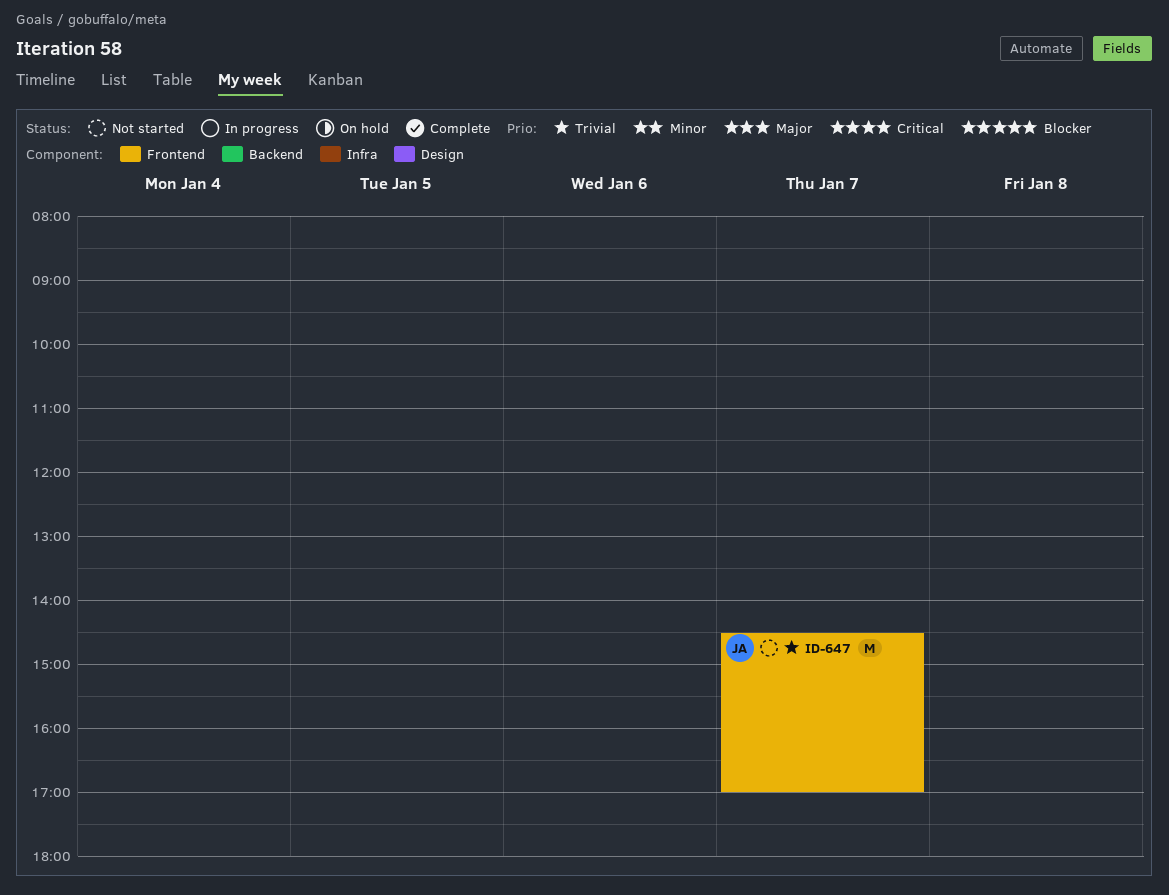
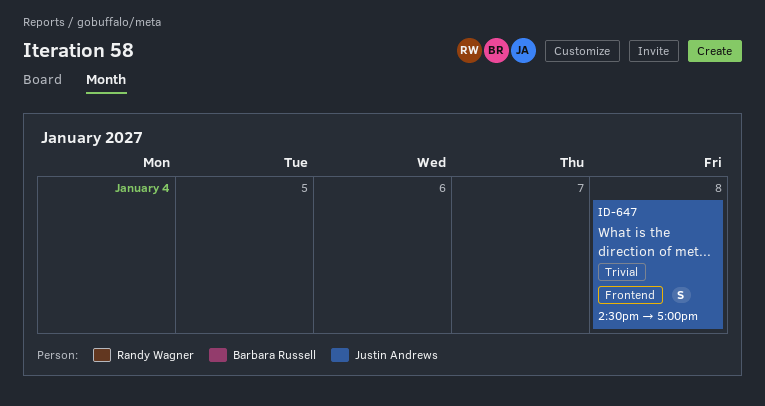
ID-647, estimate: M -> S
ID-647, day: Jan 7 -> Jan 8

